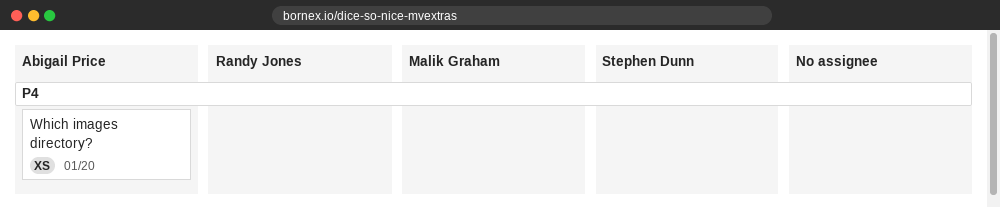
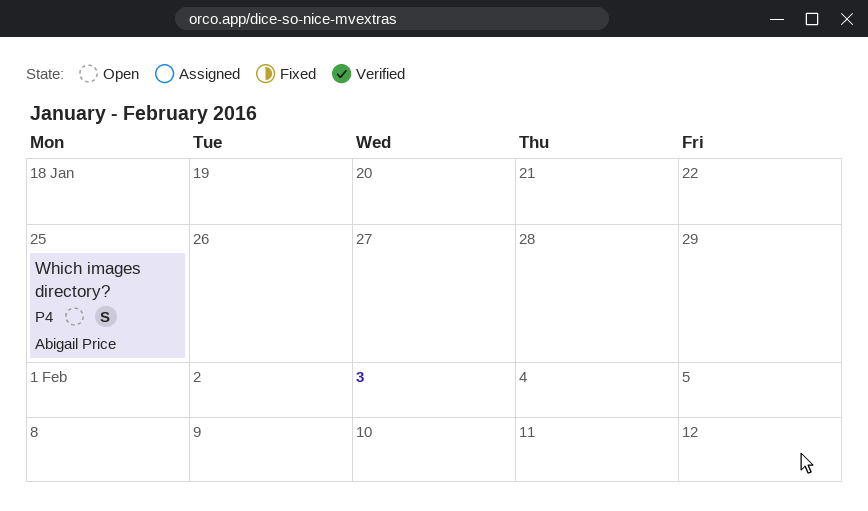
Which images directory?, estimate: XS -> S
Which images directory?, due: Jan 20 -> Jan 25

